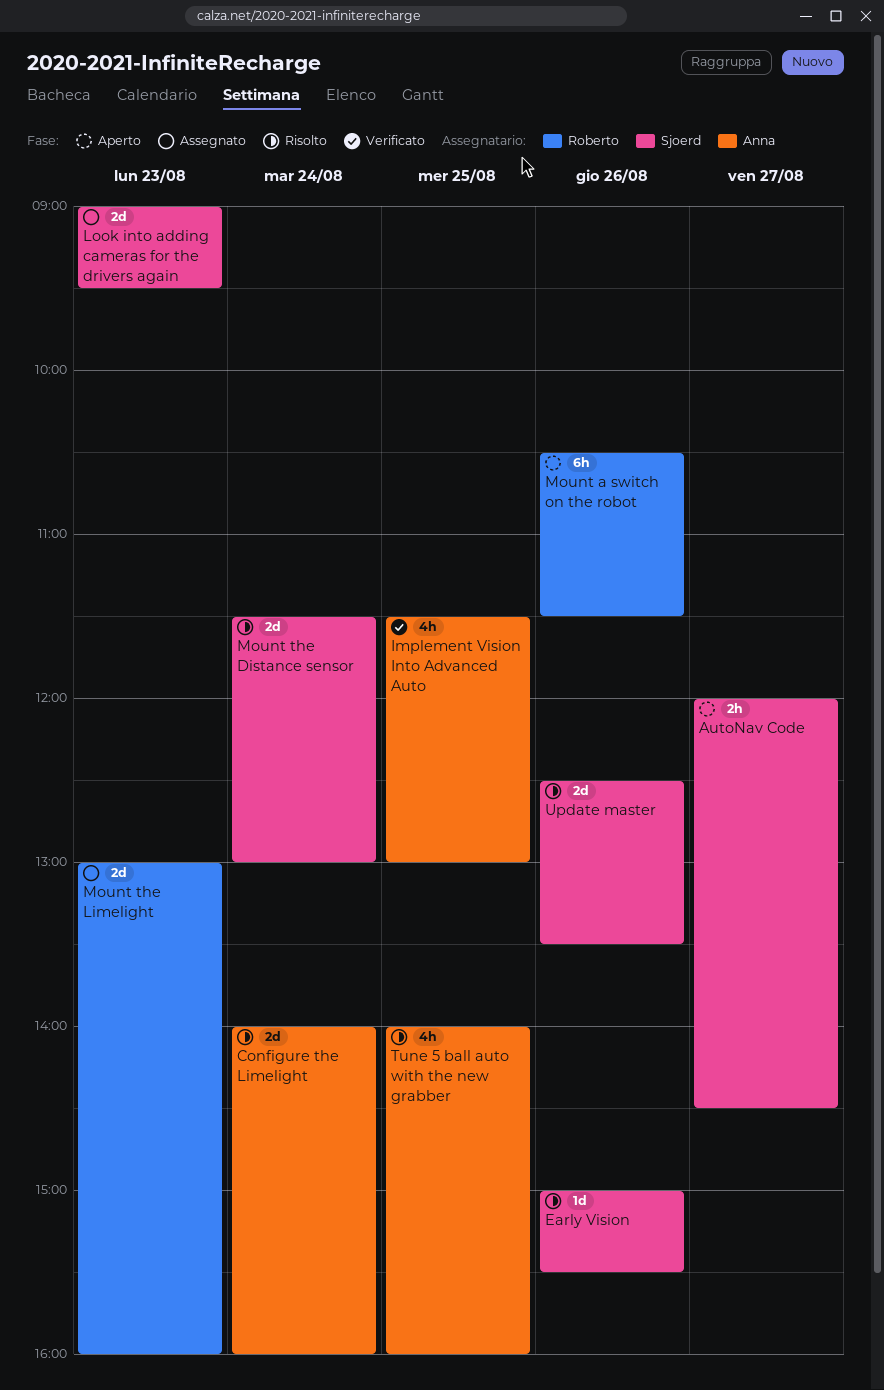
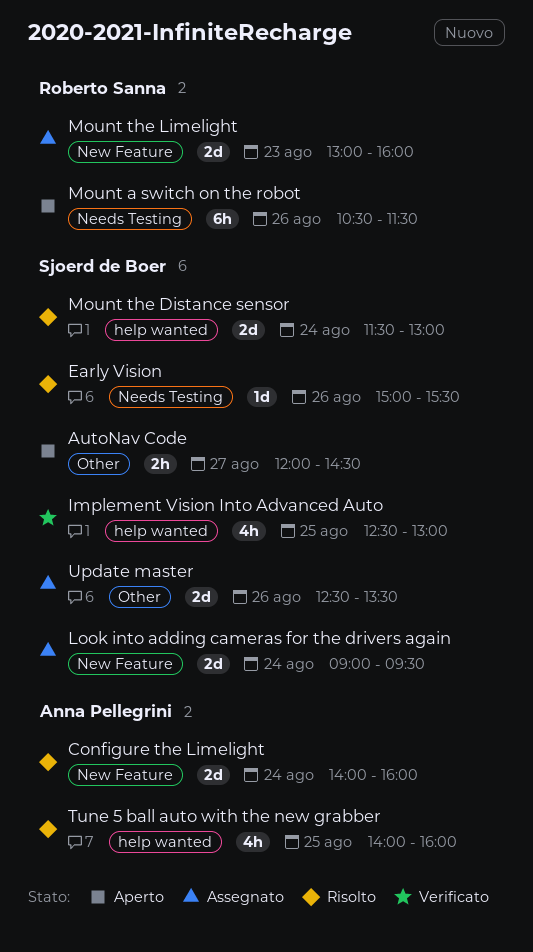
Implement Vision Into Advanced Auto, owner: Anna Pellegrini -> Sjoerd de Boer
Implement Vision Into Advanced Auto, begins: 11:30 -> 12:30
Look into adding cameras for the drivers again, day: Aug 23 -> Aug 24
Update master, status: Risolto -> Assegnato

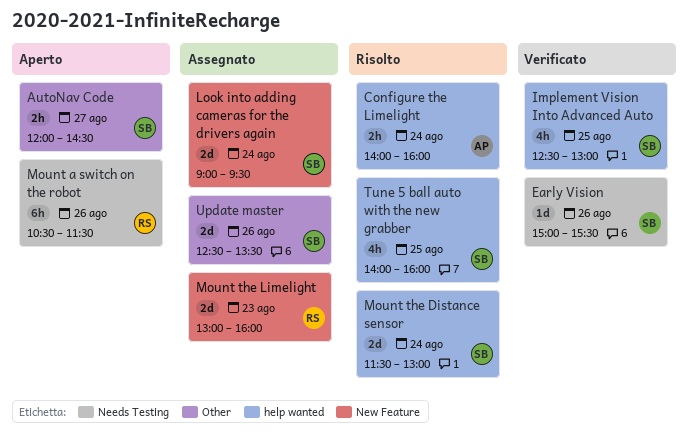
Configure the Limelight, label: New Feature -> help wanted
Configure the Limelight, estimate: 2d -> 2h
Early Vision, status: Risolto -> Verificato
Tune 5 ball auto with the new grabber, owner: Anna Pellegrini -> Sjoerd de Boer

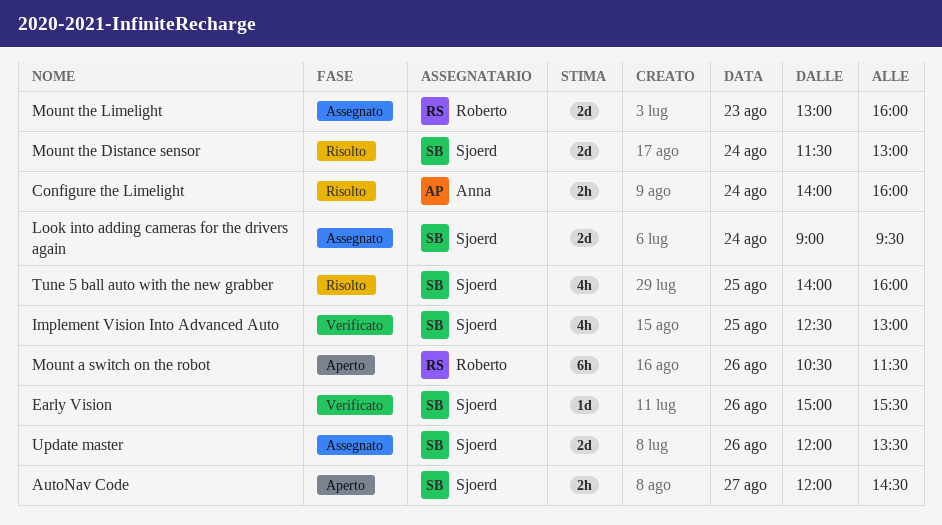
Update master, begins: 12:30 -> 12:00

